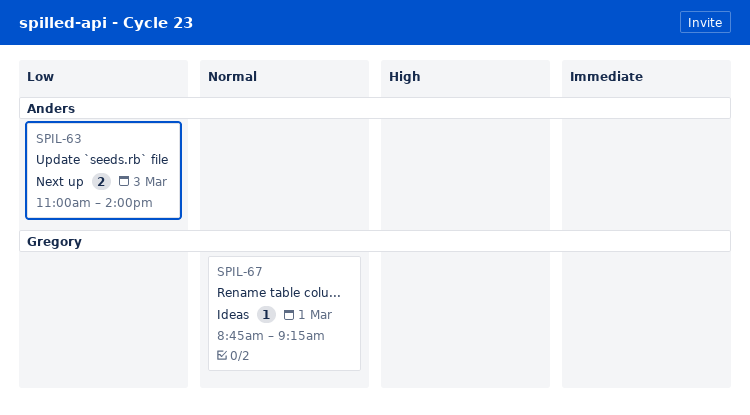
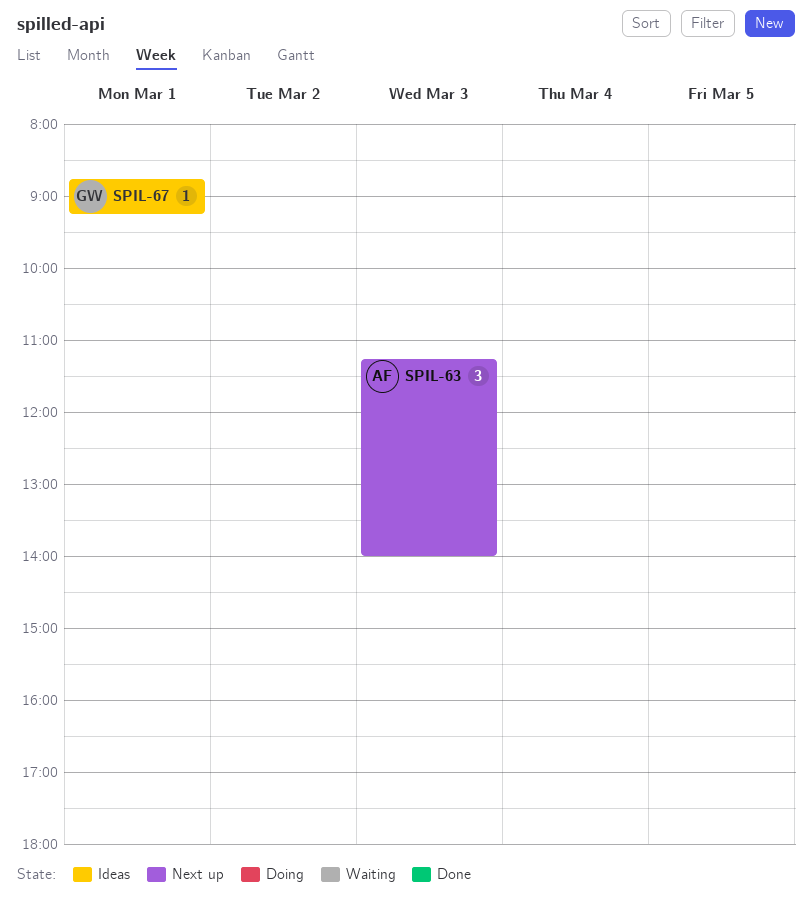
SPIL-63, estimate: 2 -> 3
SPIL-63, begins: 11:00 -> 11:15

